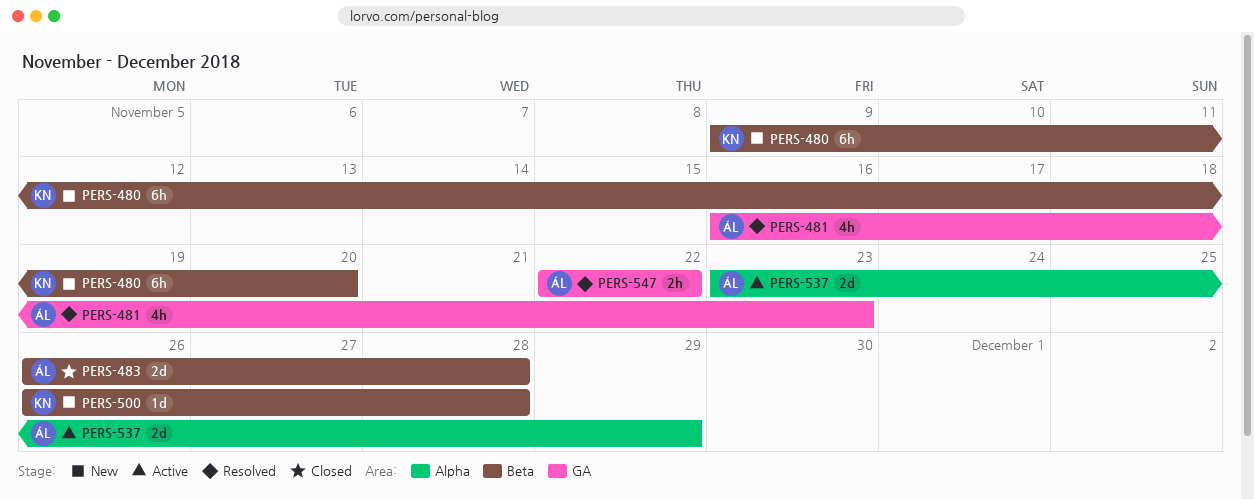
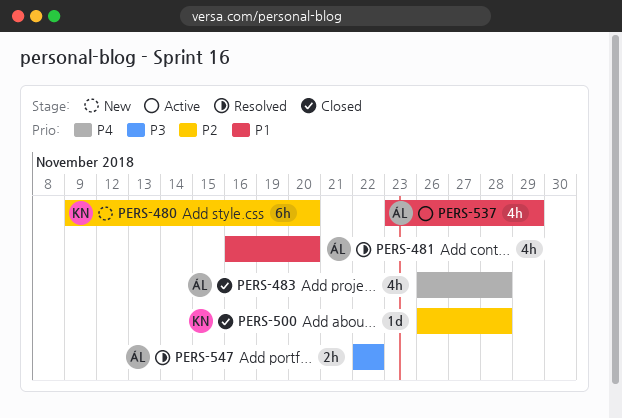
PERS-481, due: Nov 23 -> Nov 20
PERS-483, estimate: 2d -> 4h
PERS-500, status: New -> Closed
PERS-537, estimate: 2d -> 4h

